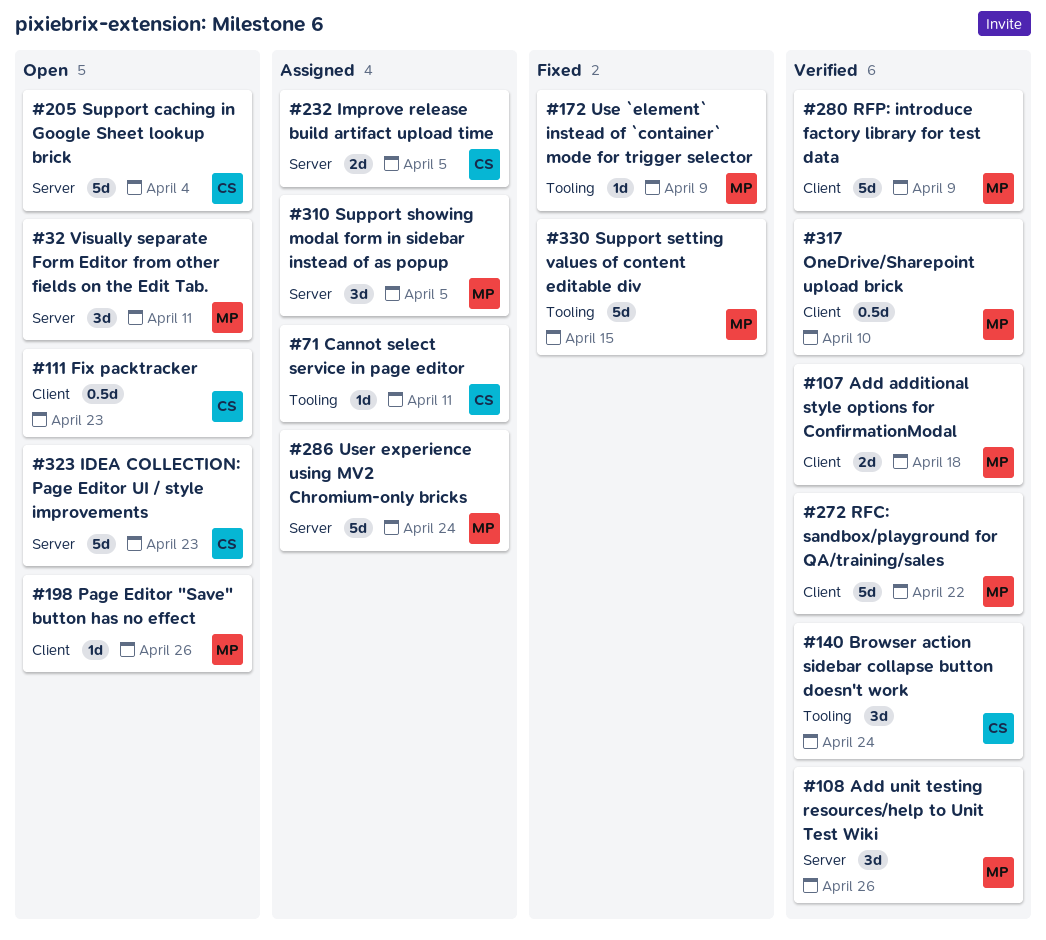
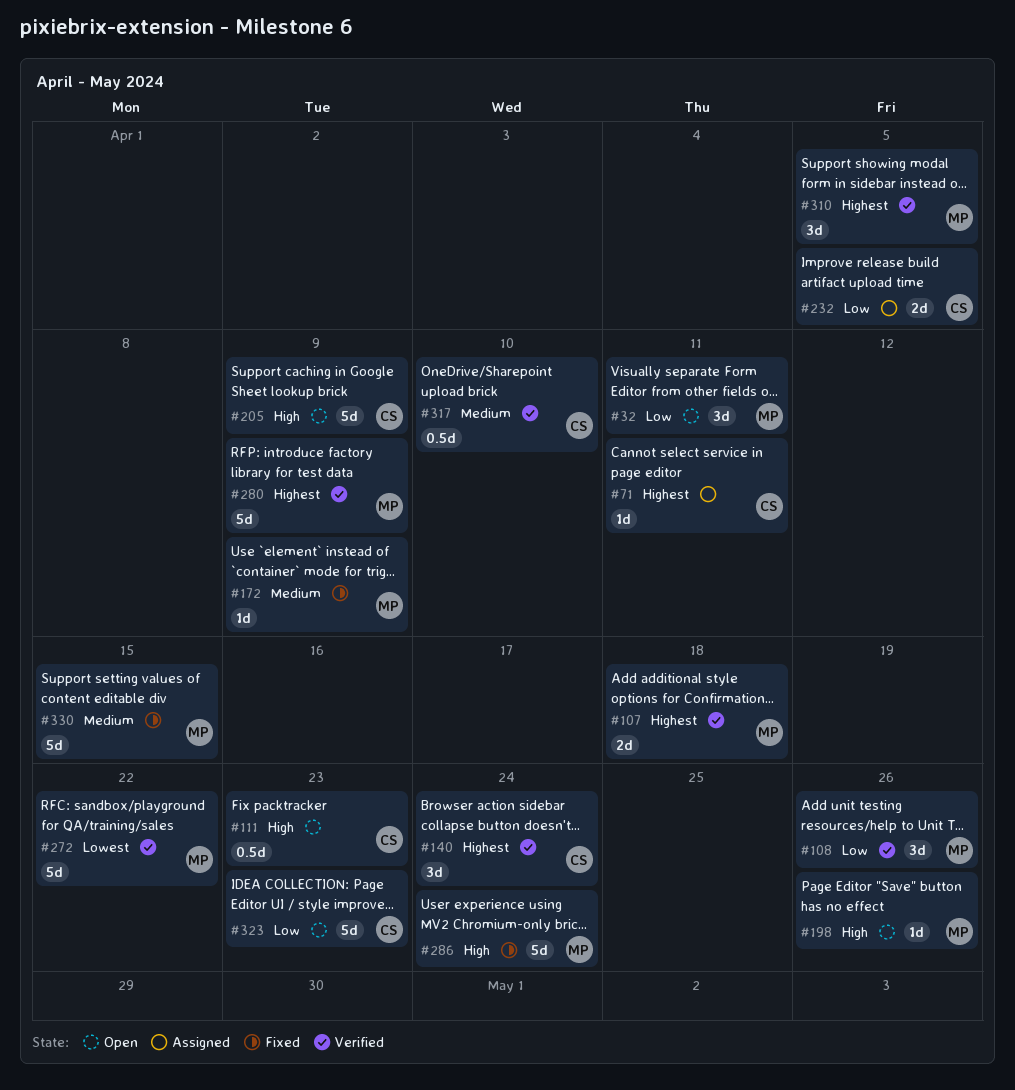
#205, due: Apr 4 -> Apr 9
#286, status: Assigned -> Fixed
#310, status: Assigned -> Verified
#317, owner: MP -> CS

